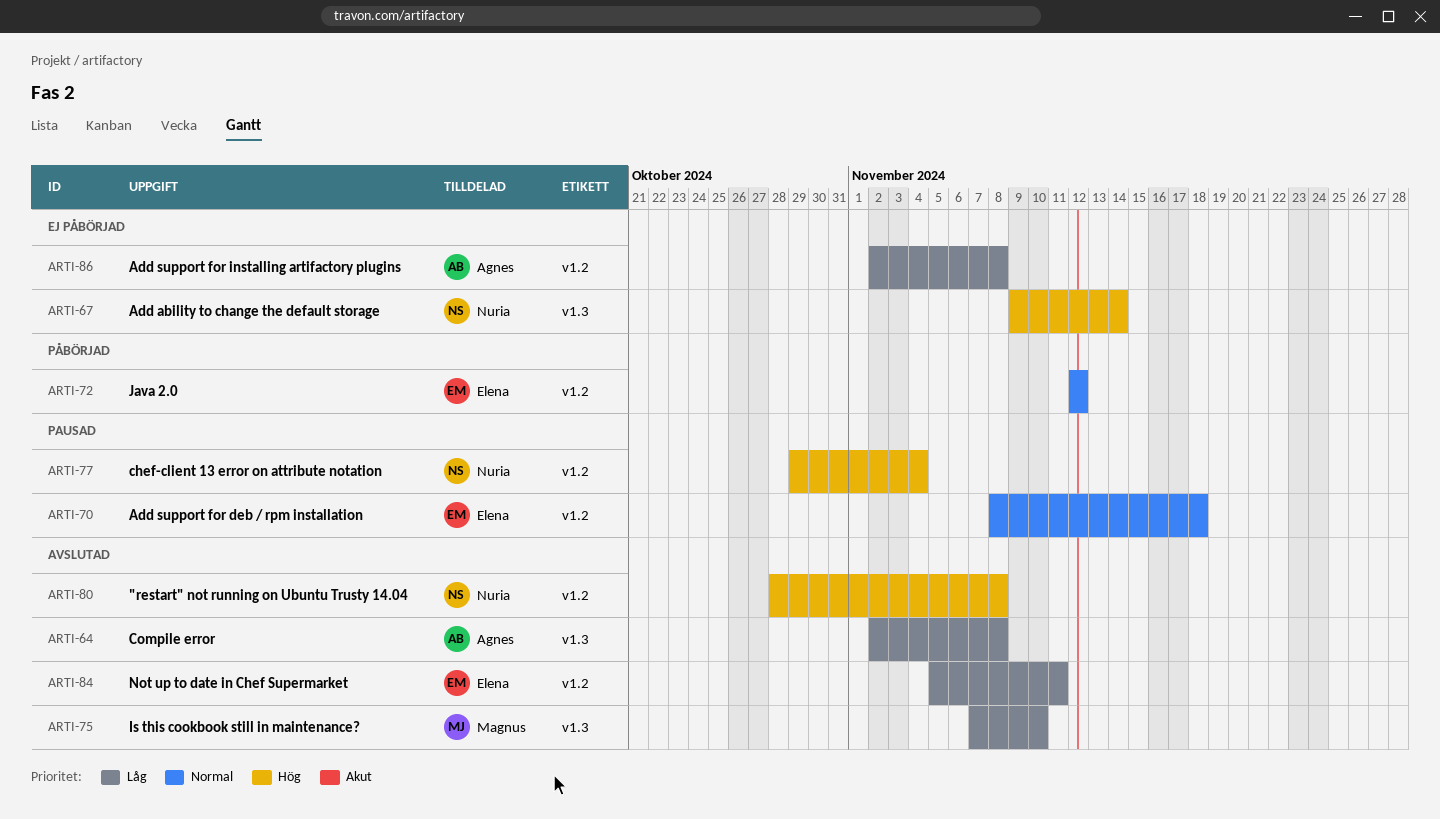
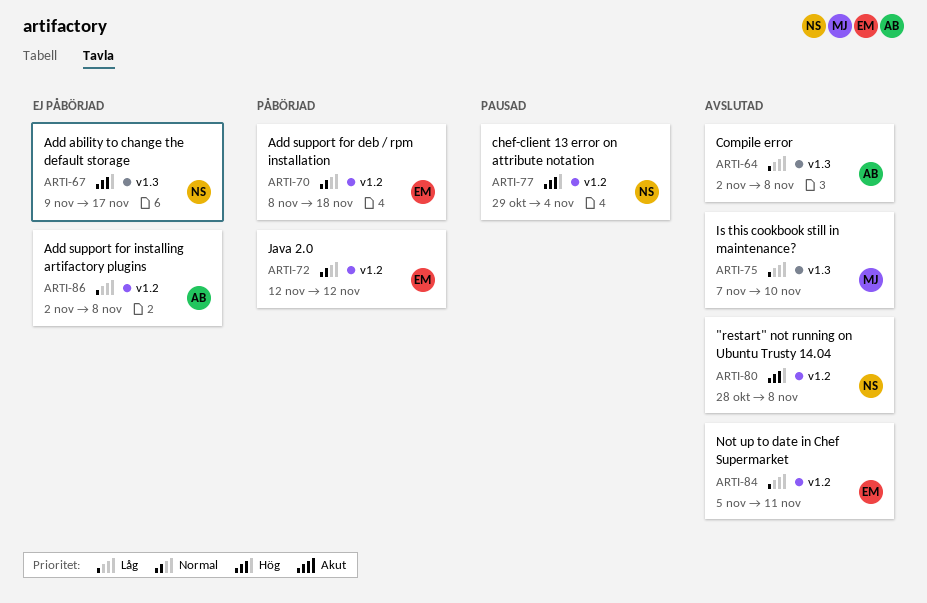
ARTI-67, due: Nov 14 -> Nov 17
ARTI-70, status: Pausad -> Påbörjad

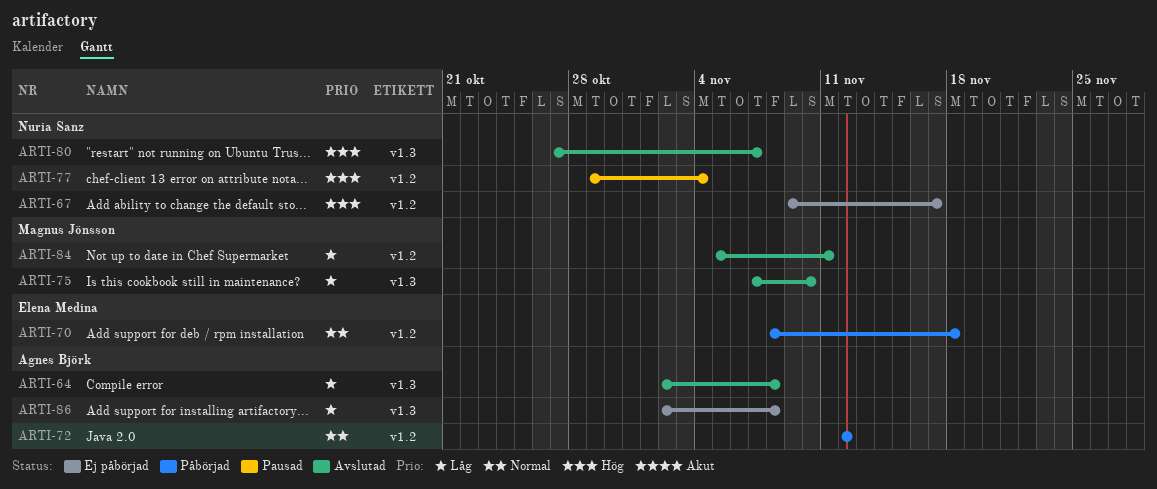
ARTI-67, label: v1.3 -> v1.2
ARTI-72, owner: Elena Medina -> Agnes Björk
ARTI-80, label: v1.2 -> v1.3
ARTI-80, start: Oct 28 -> Oct 27
ARTI-80, due: Nov 8 -> Nov 7
ARTI-84, owner: Elena Medina -> Magnus Jönsson
ARTI-86, label: v1.2 -> v1.3

